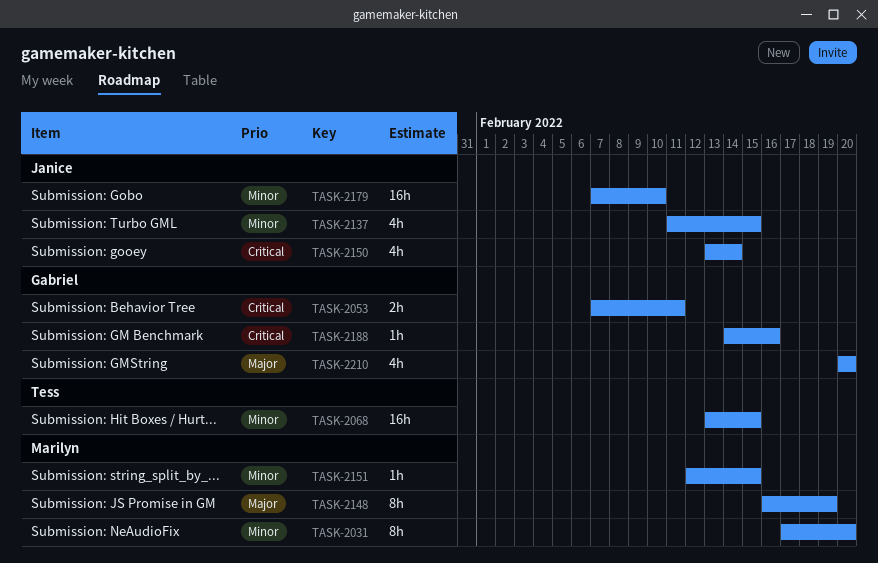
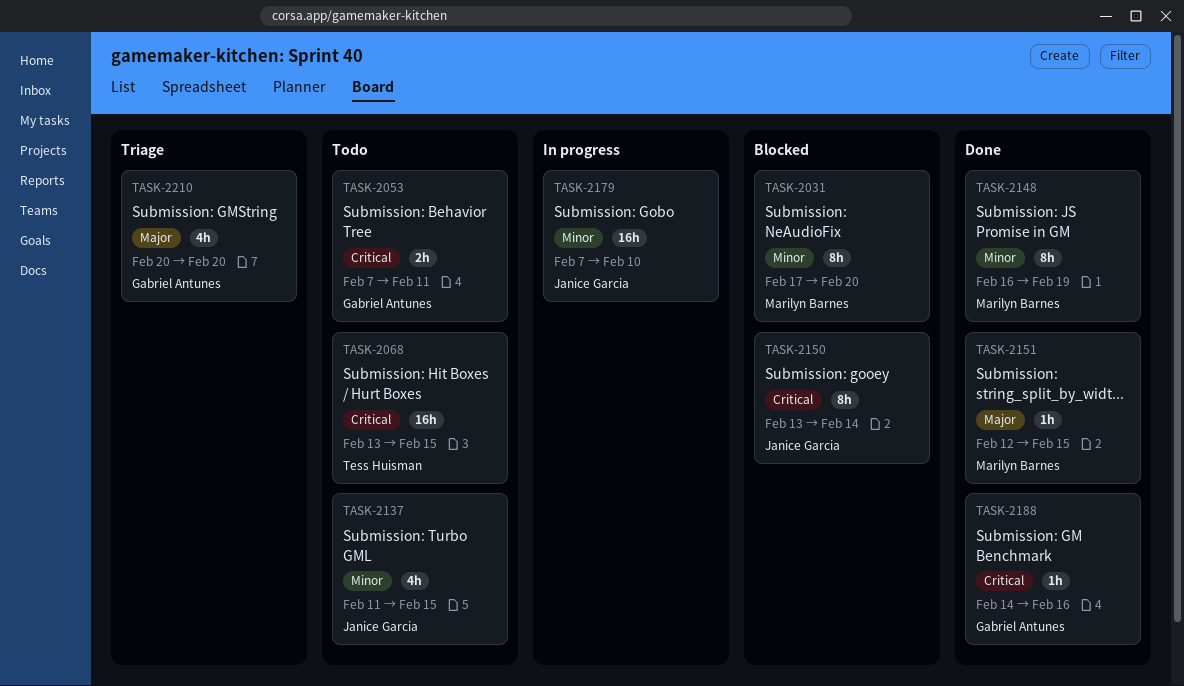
TASK-2068, priority: Minor -> Critical
TASK-2148, priority: Major -> Minor
TASK-2150, estimate: 4h -> 8h
TASK-2151, priority: Minor -> Major

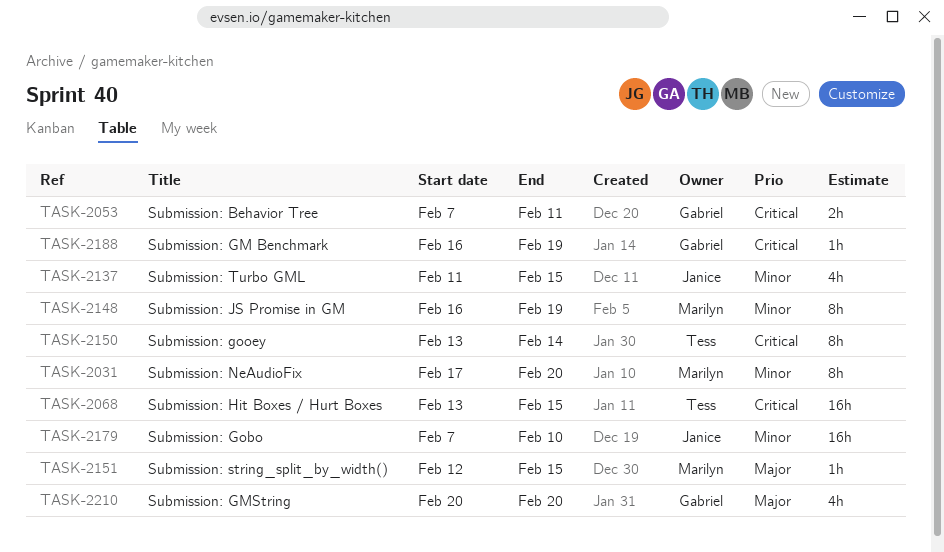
TASK-2150, owner: Janice Garcia -> Tess Huisman
TASK-2188, start: Feb 14 -> Feb 16
TASK-2188, due: Feb 16 -> Feb 19

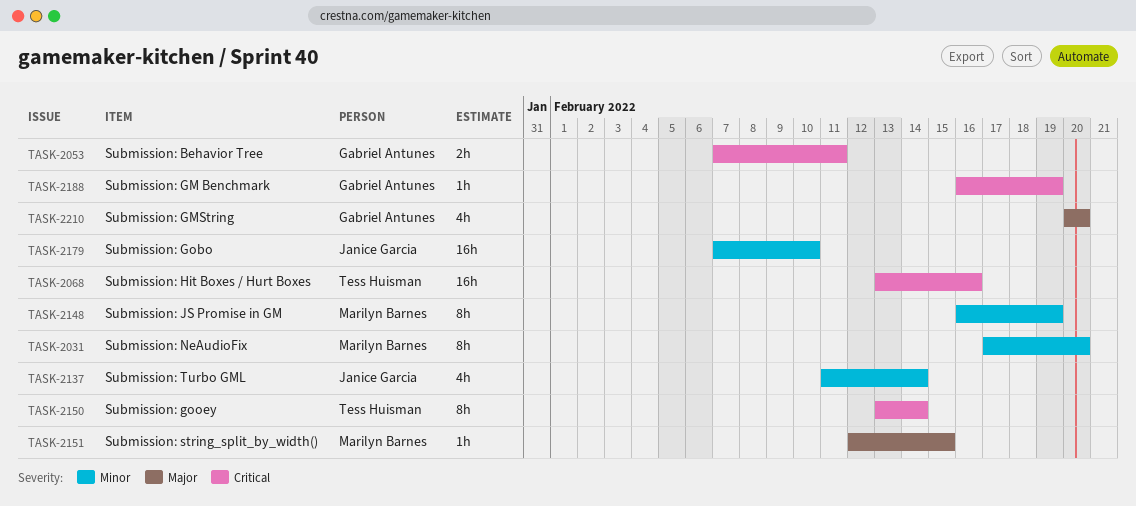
TASK-2068, due: Feb 15 -> Feb 16
TASK-2137, due: Feb 15 -> Feb 14

